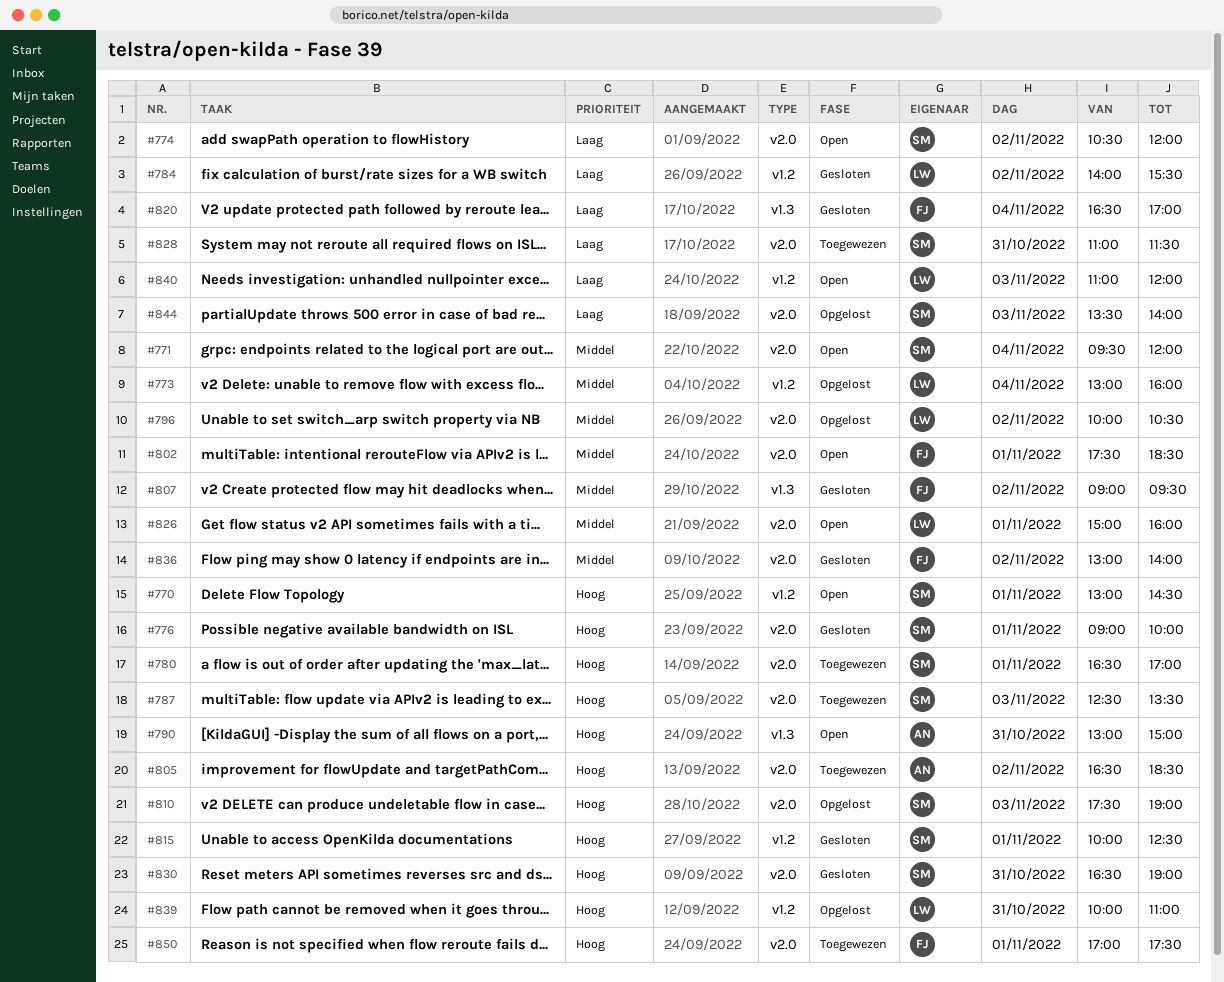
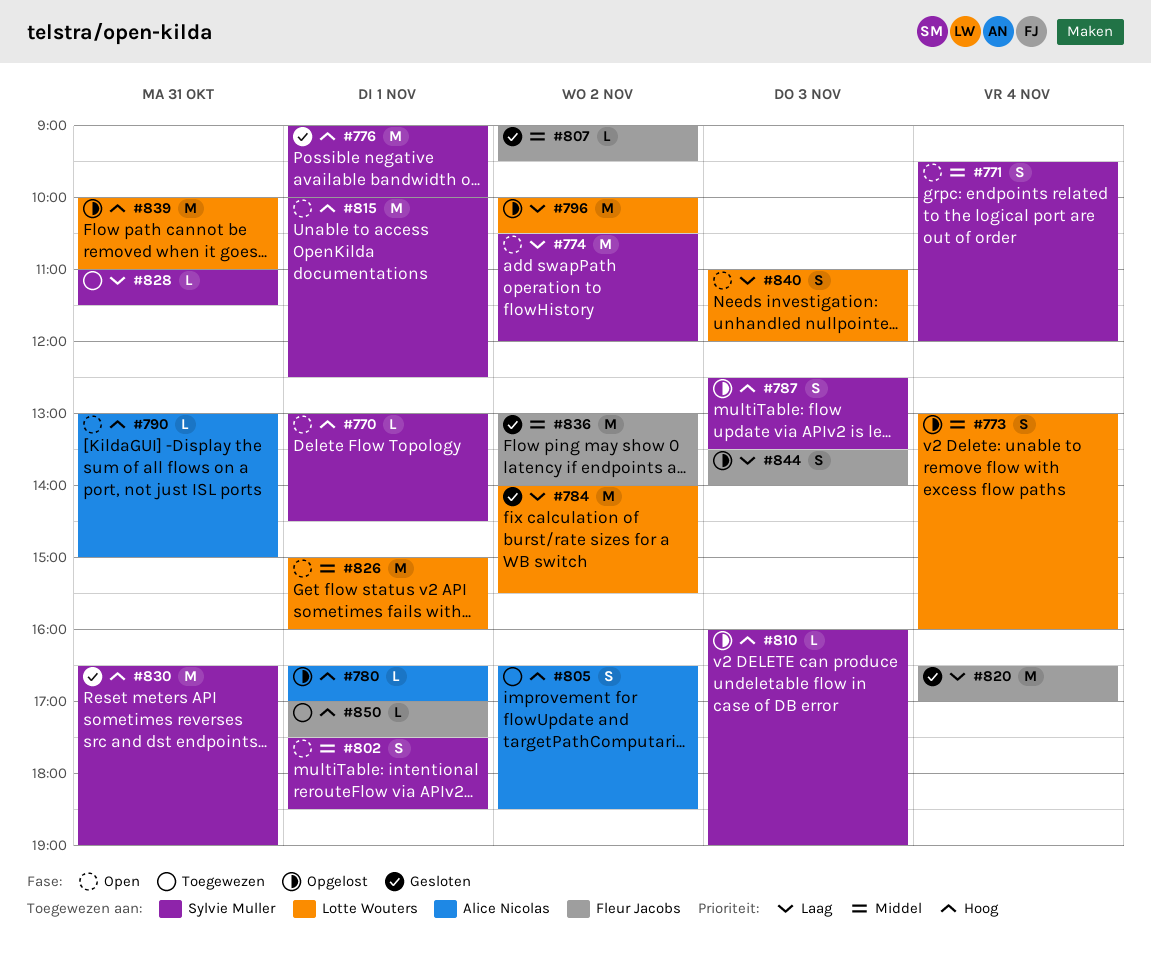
#780, status: Toegewezen -> Opgelost
#780, owner: Sylvie Muller -> Alice Nicolas
#787, status: Toegewezen -> Opgelost
#796, priority: Middel -> Laag
#802, owner: Fleur Jacobs -> Sylvie Muller
#810, begins: 17:30 -> 16:00
#815, status: Gesloten -> Open
#844, owner: Sylvie Muller -> Fleur Jacobs

